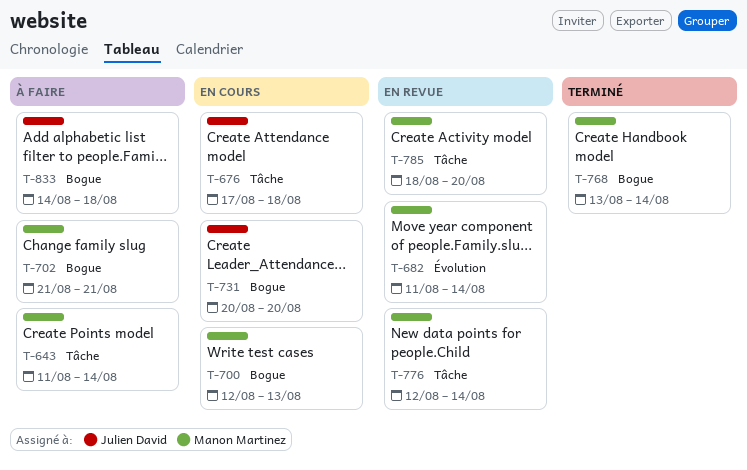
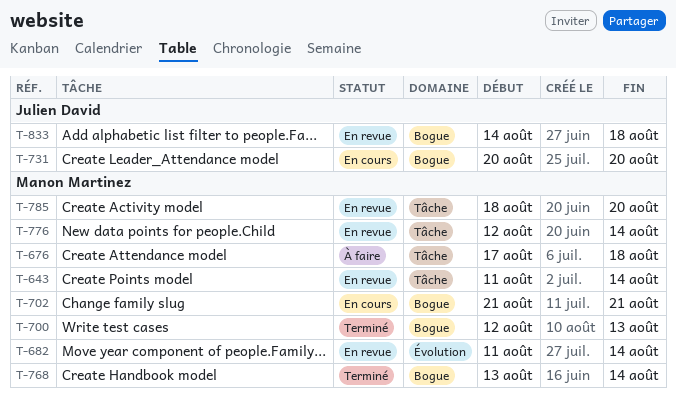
T-643, status: À faire -> En revue
T-676, status: En cours -> À faire
T-676, owner: Julien David -> Manon Martinez
T-700, status: En cours -> Terminé
T-702, status: À faire -> En cours
T-833, status: À faire -> En revue

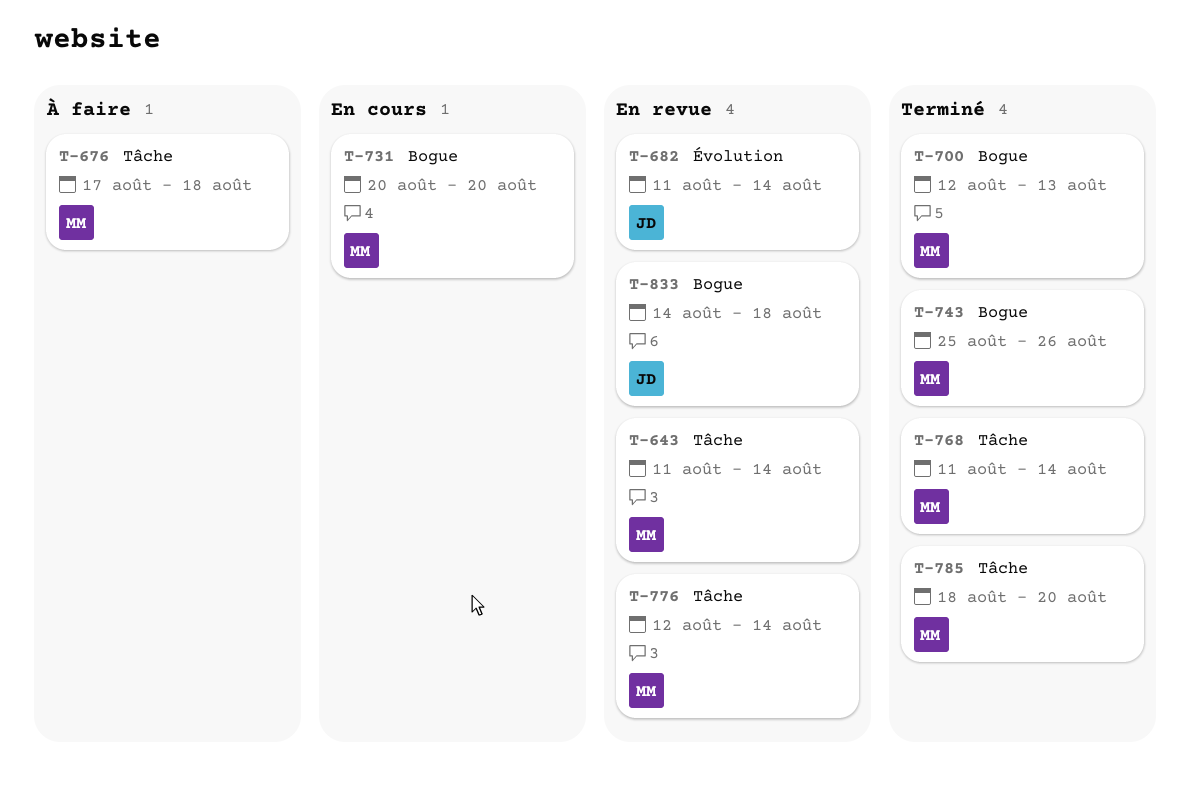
T-682, owner: Manon Martinez -> Julien David
T-702: present -> none
T-731, owner: Julien David -> Manon Martinez
T-743: none -> present
T-768, label: Bogue -> Tâche
T-768, start: Aug 13 -> Aug 11
T-785, status: En revue -> Terminé

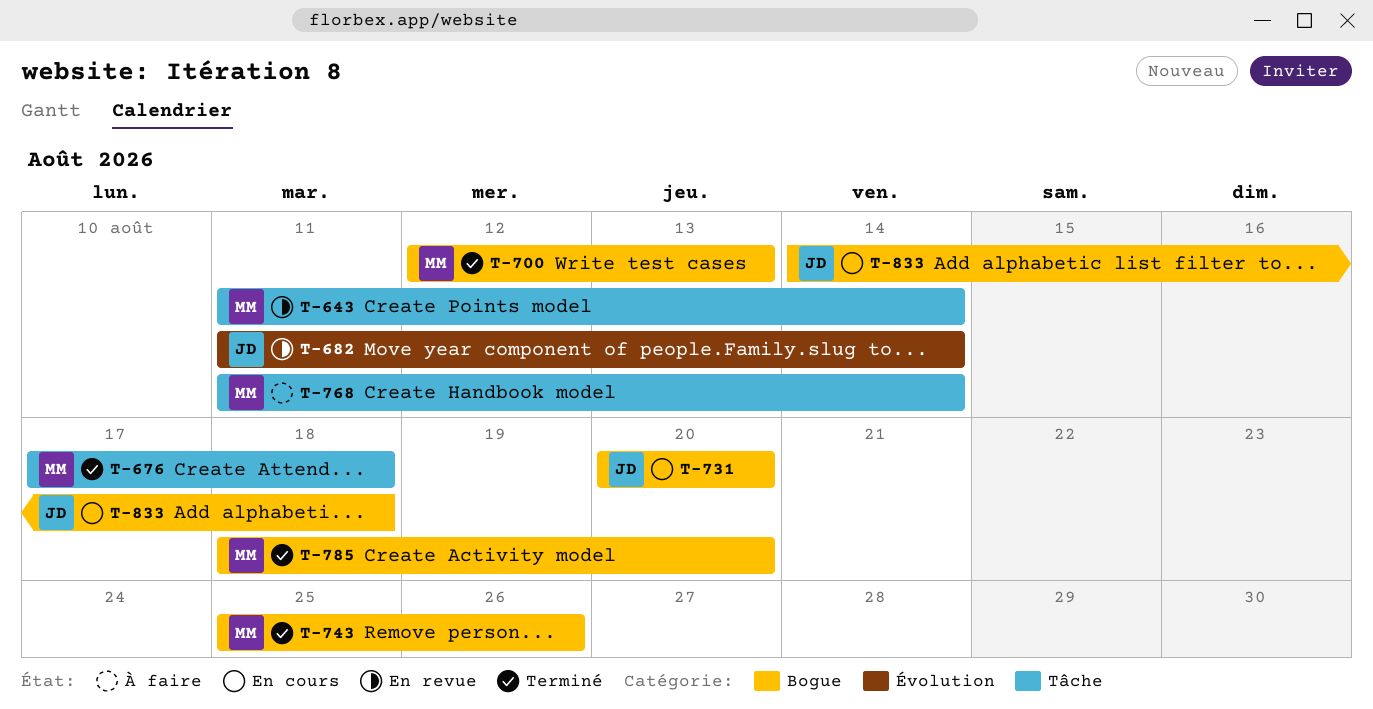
T-676, status: À faire -> Terminé
T-731, owner: MM -> JD
T-768, status: Terminé -> À faire
T-776: present -> none
T-785, label: Tâche -> Bogue
T-833, status: En revue -> En cours

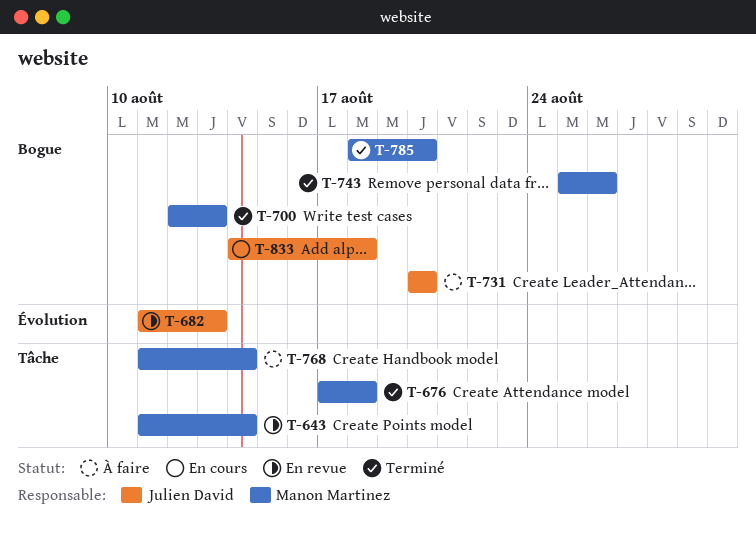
T-682, due: Aug 14 -> Aug 13
T-731, status: En cours -> À faire

